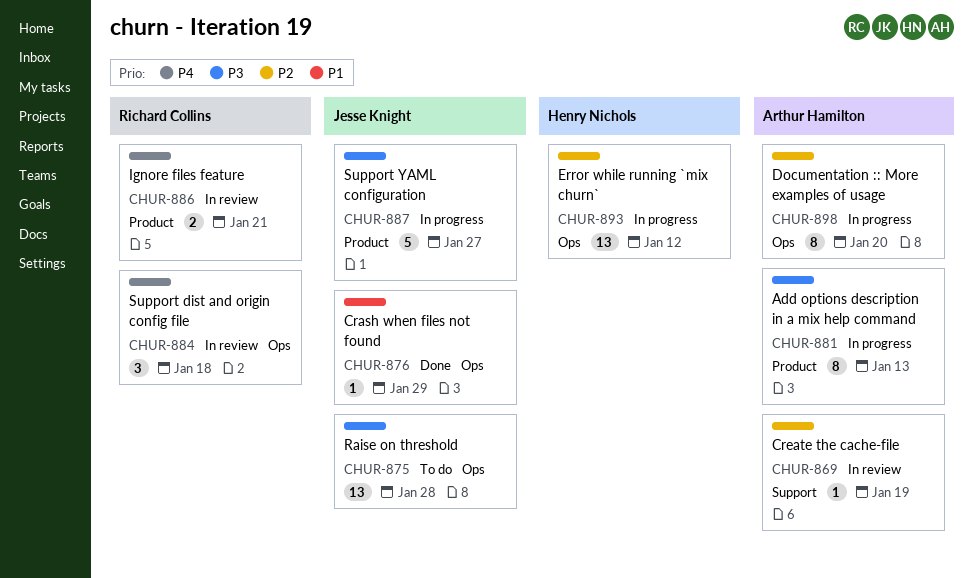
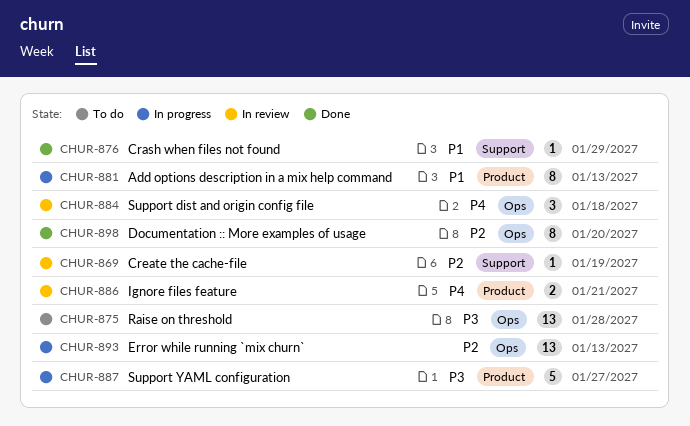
CHUR-876, label: Ops -> Support
CHUR-881, priority: P3 -> P1
CHUR-893, due: Jan 12 -> Jan 13
CHUR-898, status: In progress -> Done

